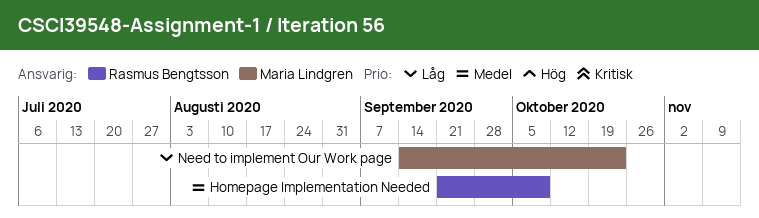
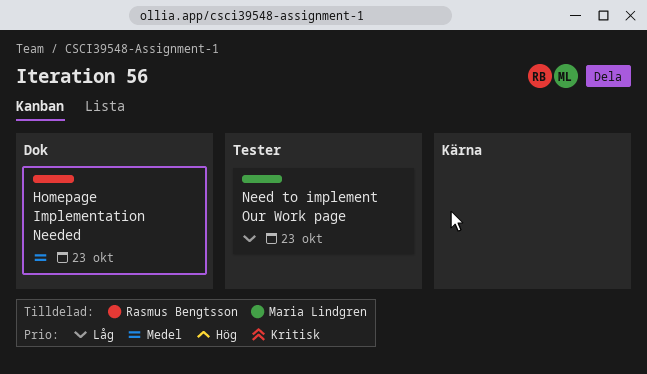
Homepage Implementation Needed, due: Oct 9 -> Oct 23

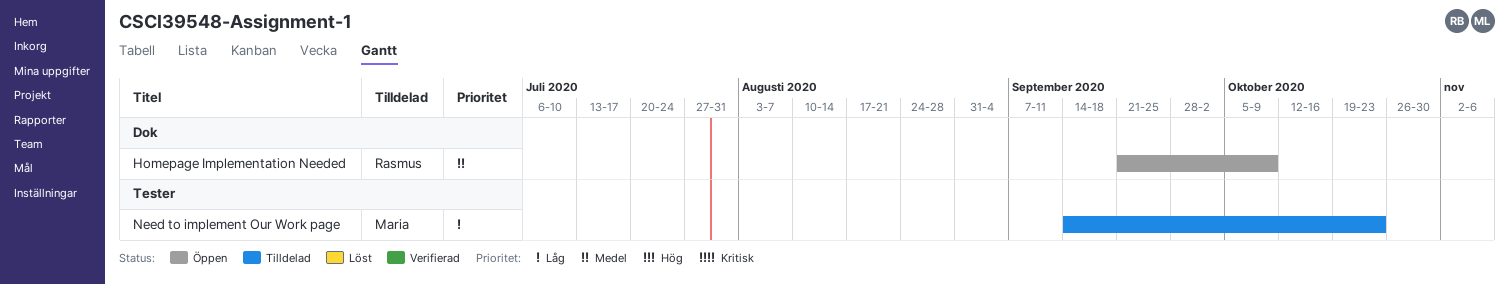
Homepage Implementation Needed, due: Oct 23 -> Oct 9

